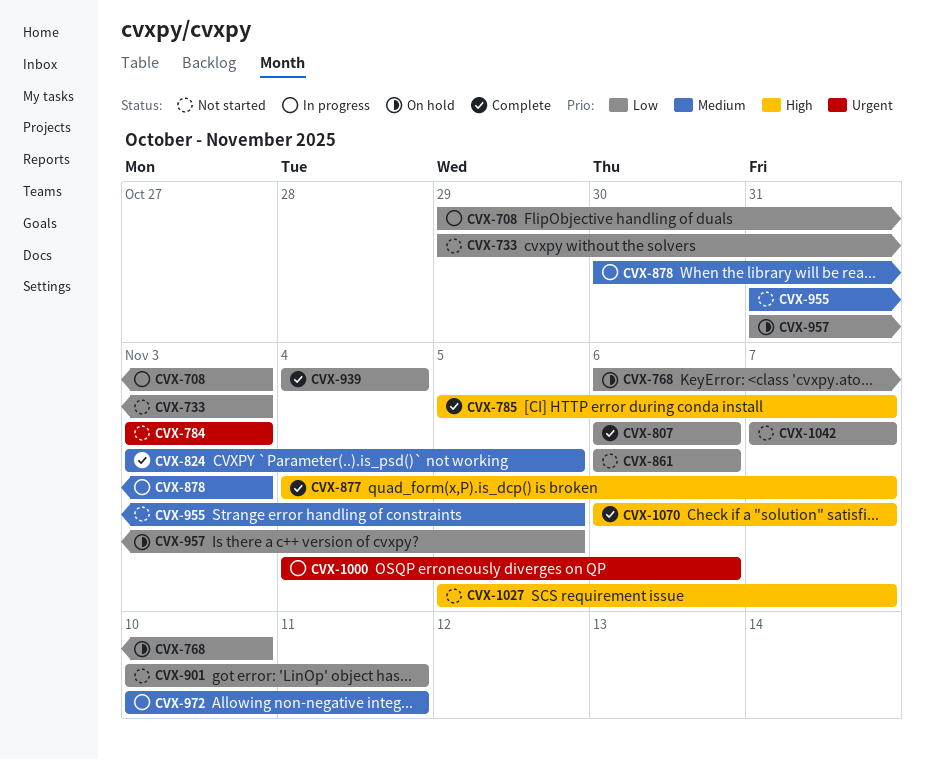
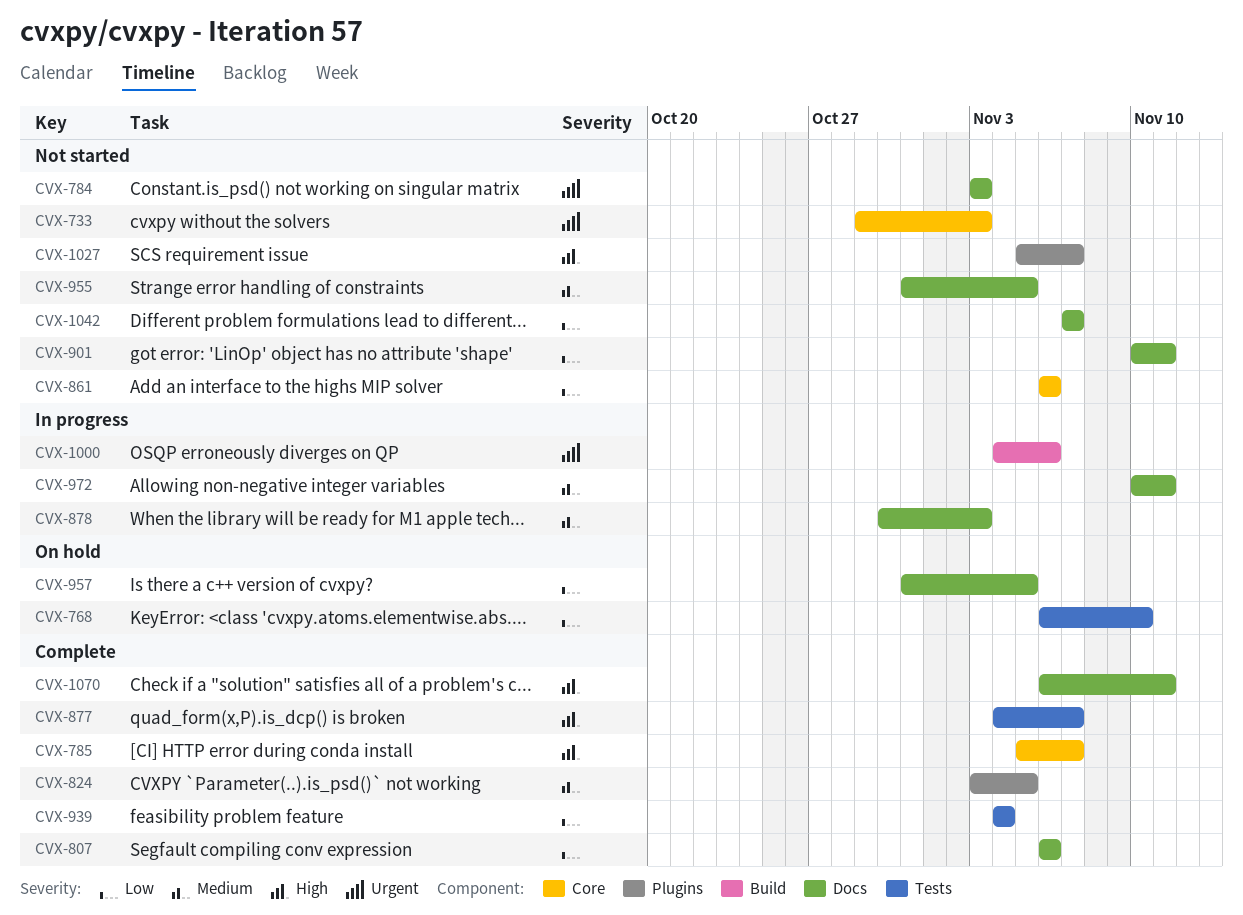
CVX-708: present -> none
CVX-733, priority: Low -> Urgent
CVX-1070, due: Nov 7 -> Nov 11

